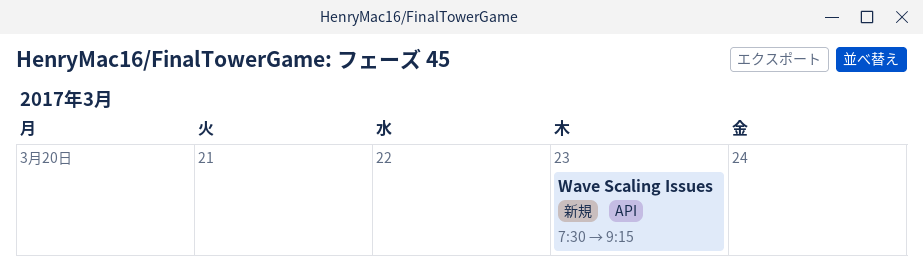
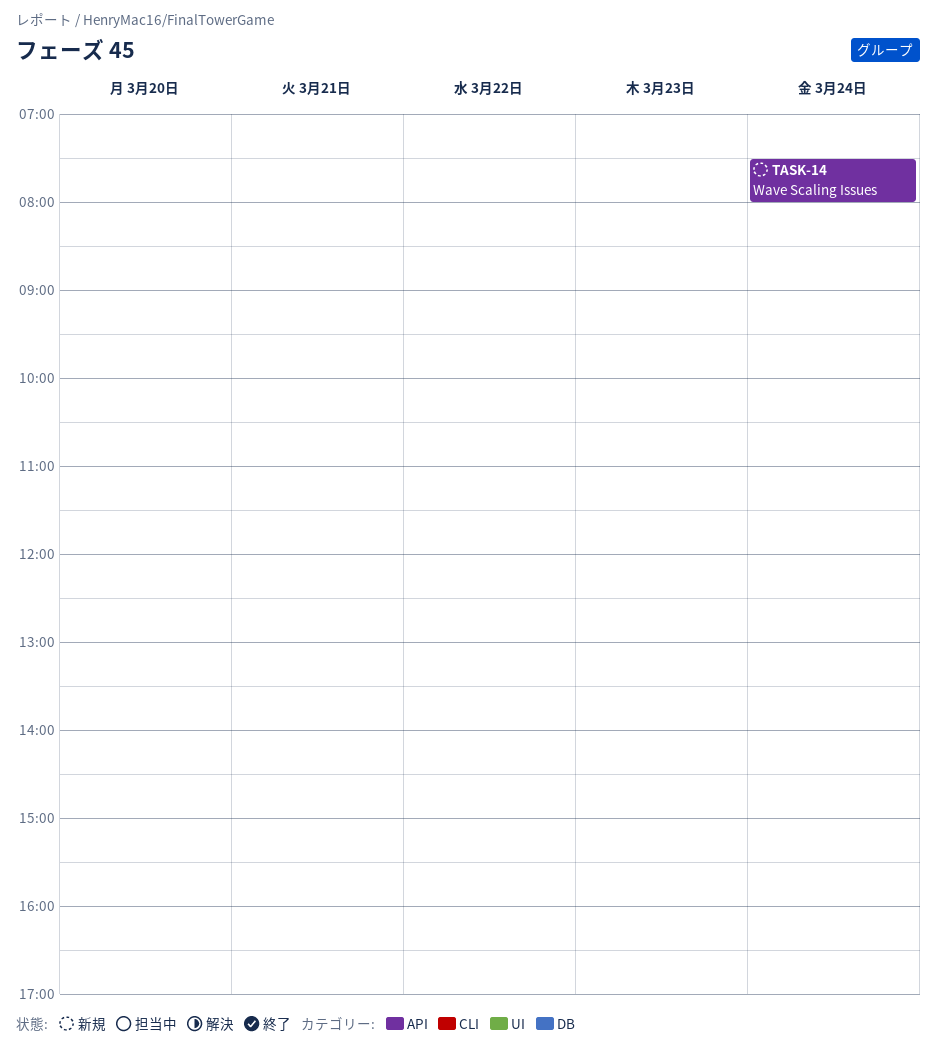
Wave Scaling Issues, day: Mar 23 -> Mar 24
Wave Scaling Issues, ends: 09:15 -> 08:00

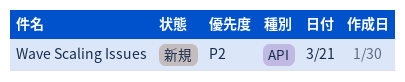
Wave Scaling Issues, day: Mar 24 -> Mar 21

